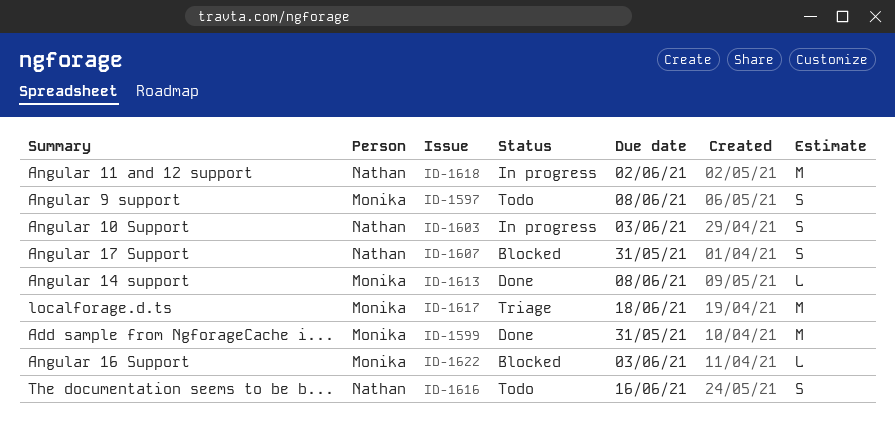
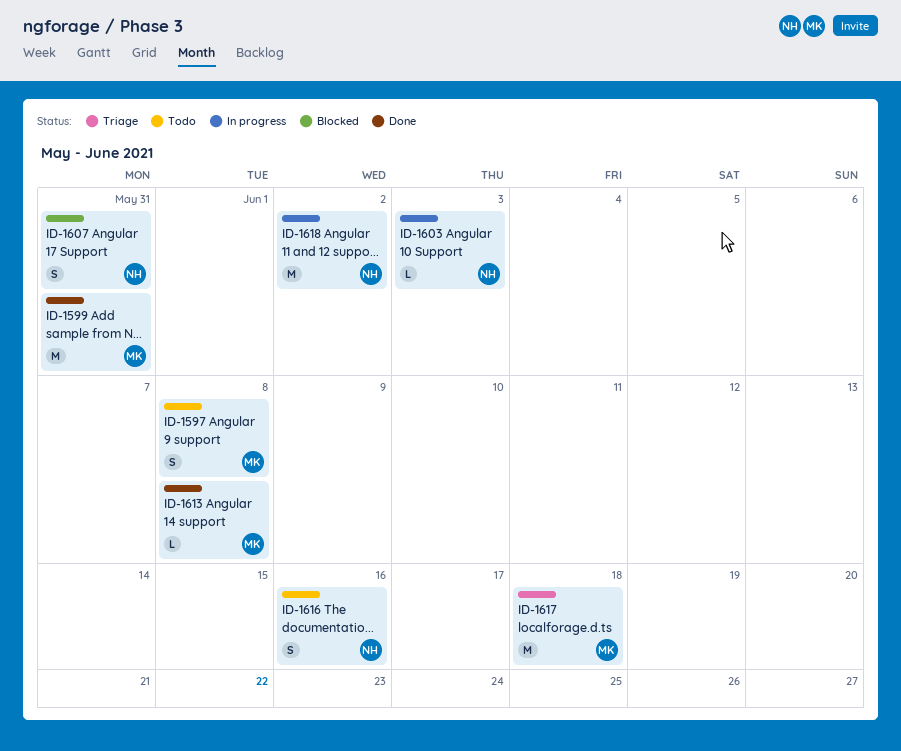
ID-1603, estimate: S -> L
ID-1622: present -> none

